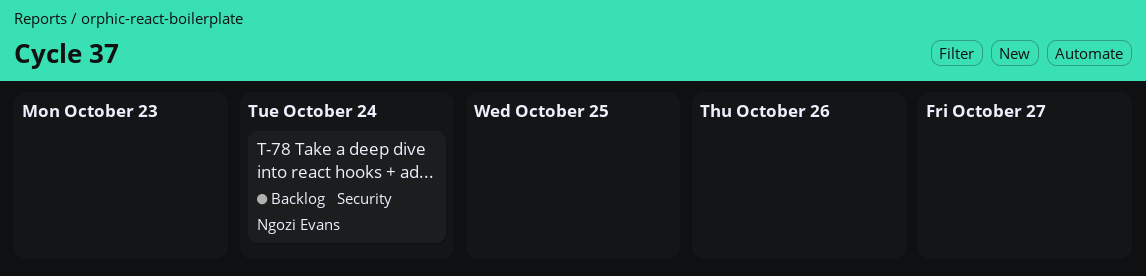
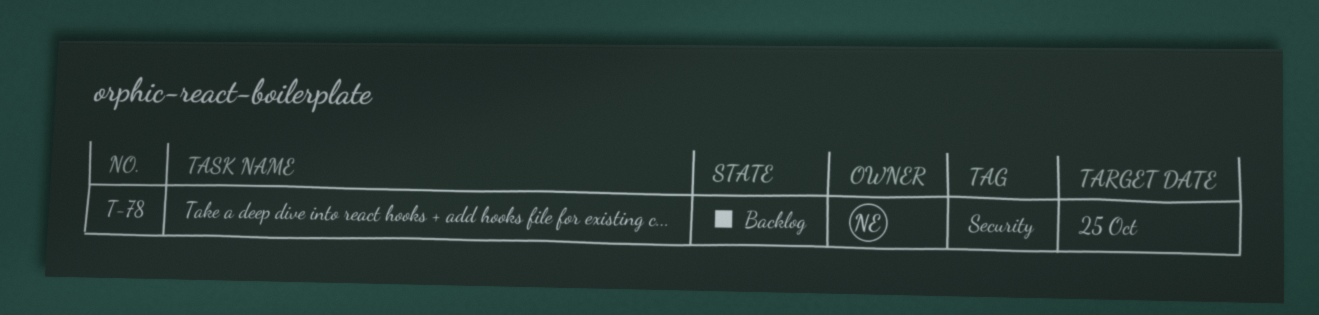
T-78, due: Oct 24 -> Oct 25

